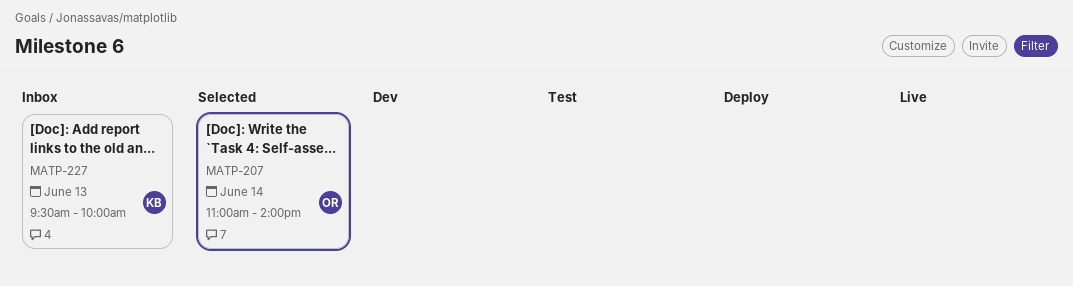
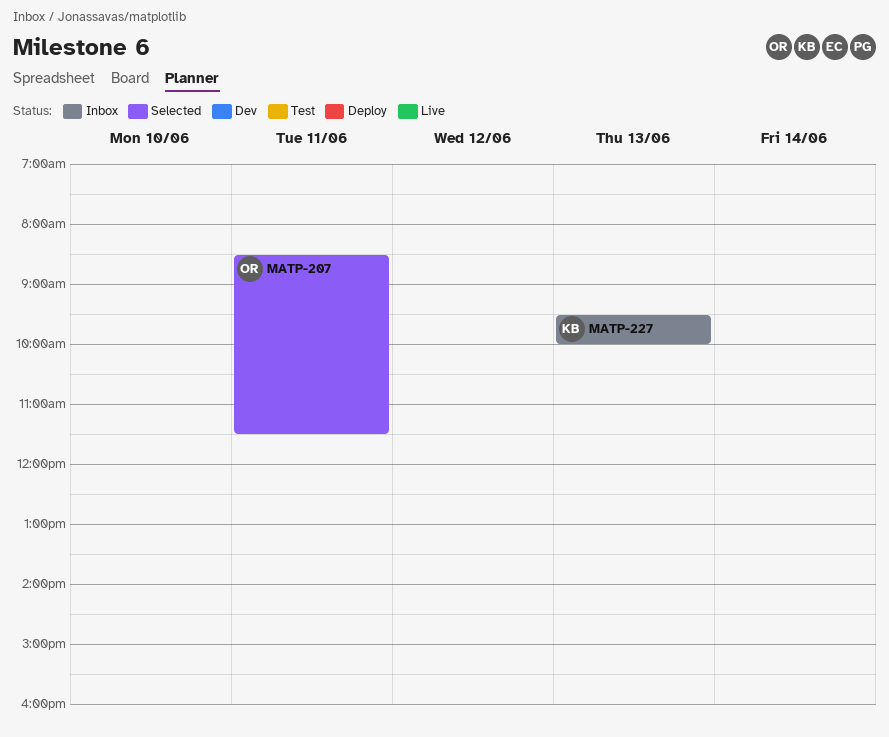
MATP-207, day: Jun 14 -> Jun 11
MATP-207, begins: 11:00 -> 08:30
MATP-207, ends: 14:00 -> 11:30

